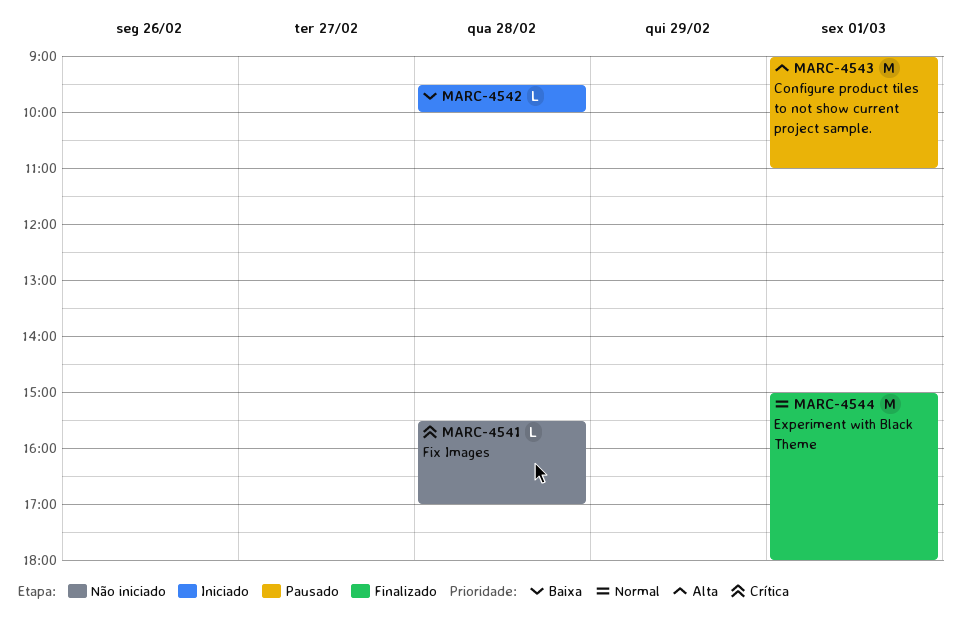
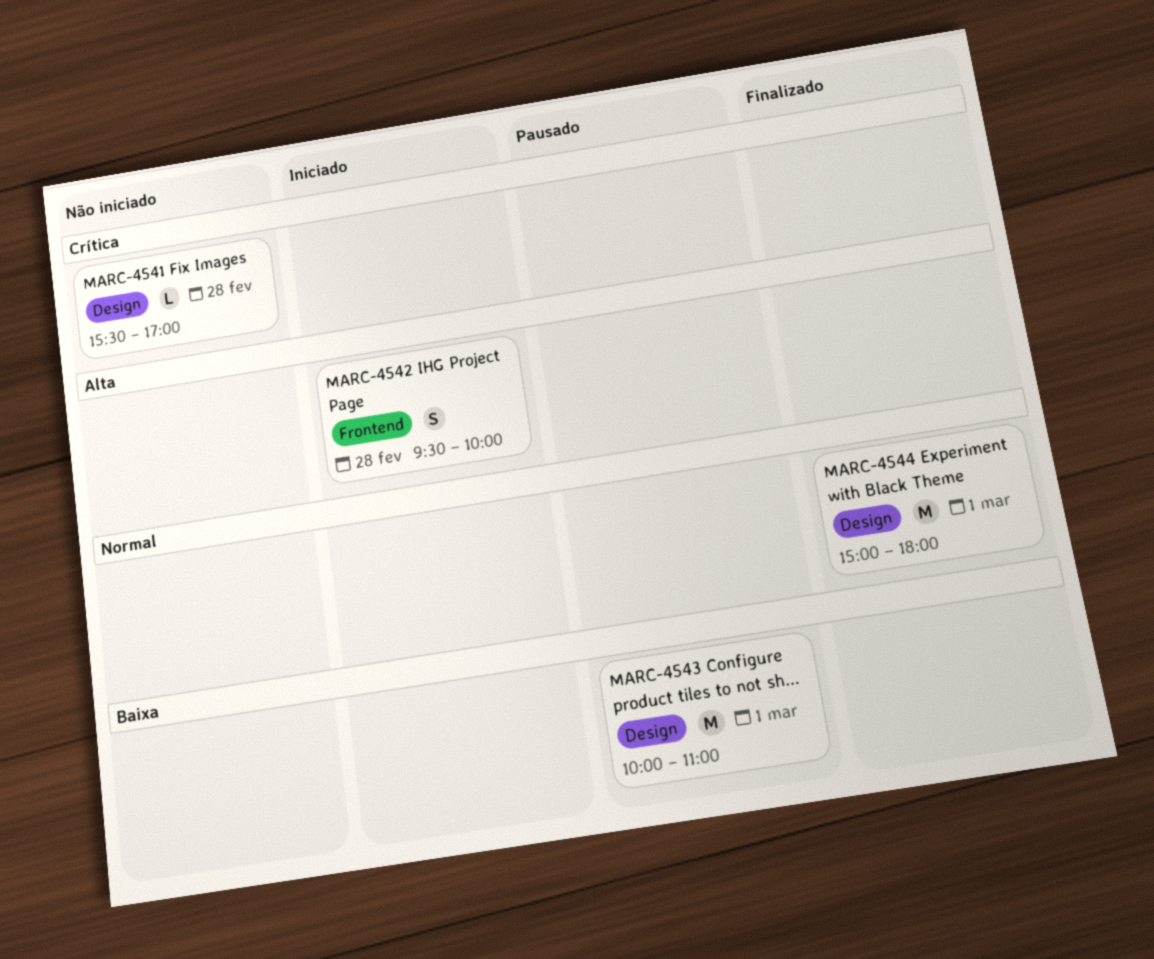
MARC-4542, priority: Baixa -> Alta
MARC-4542, estimate: L -> S
MARC-4543, priority: Alta -> Baixa
MARC-4543, begins: 09:00 -> 10:00

